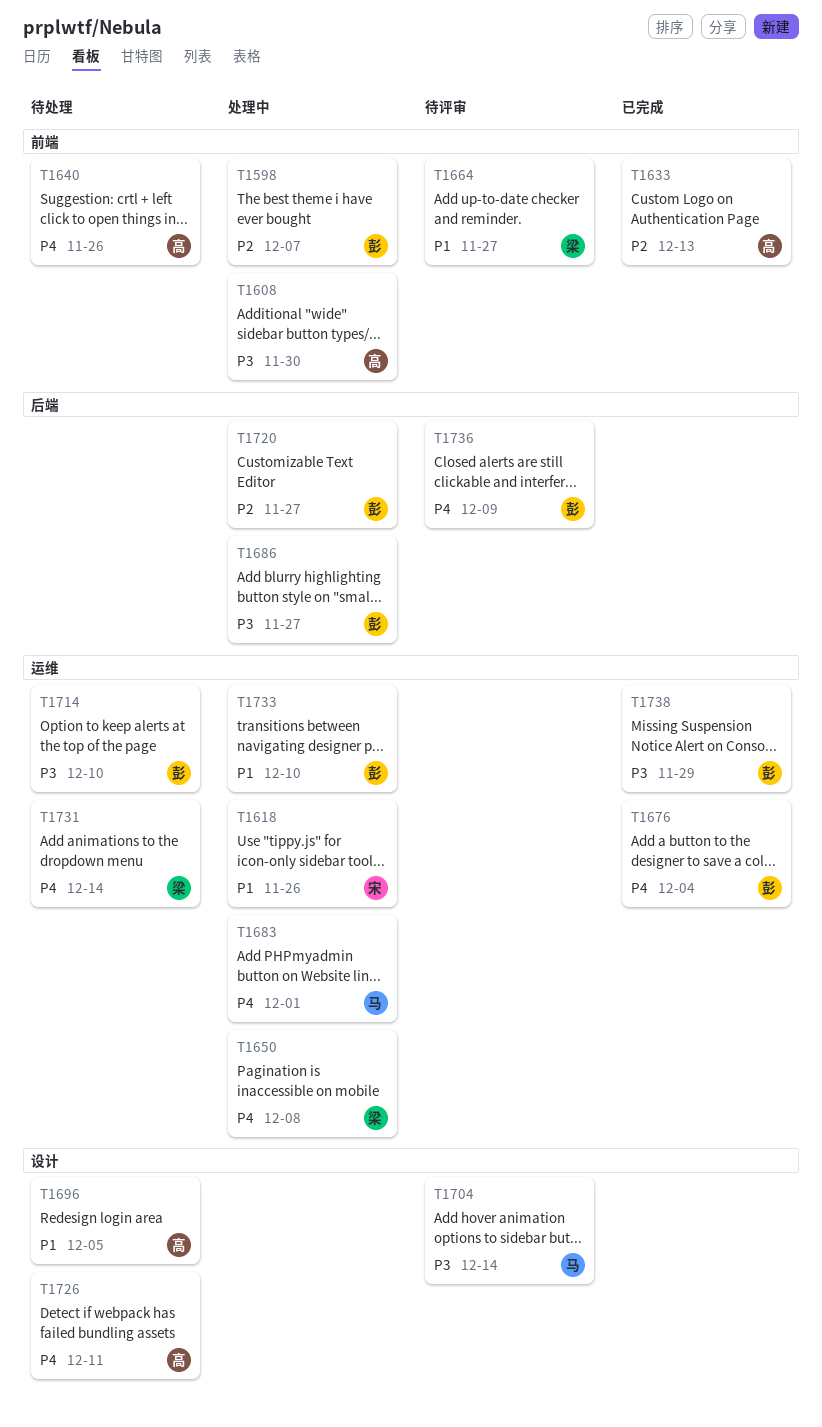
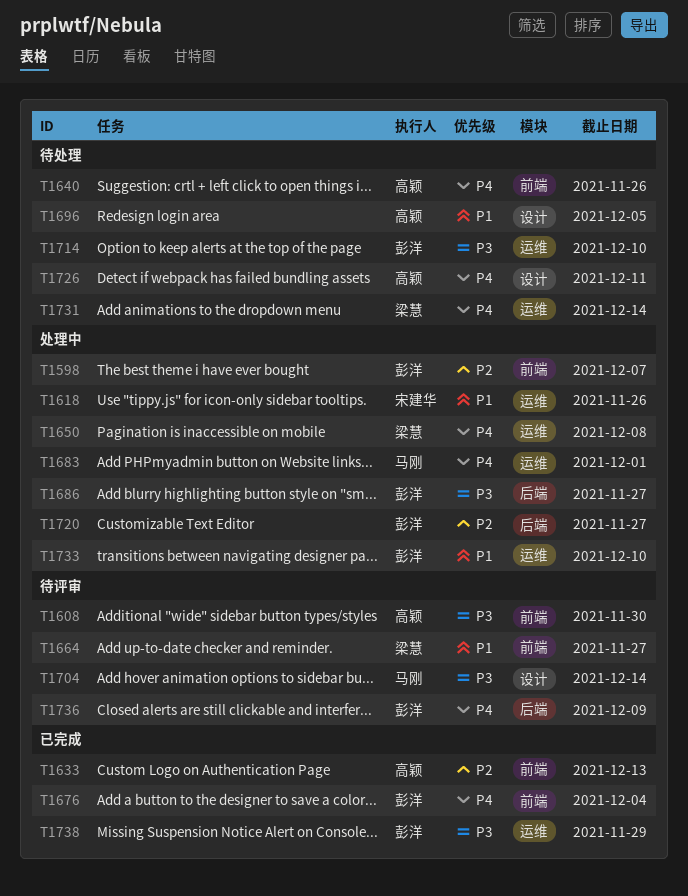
T1608, status: 处理中 -> 待评审
T1676, label: 运维 -> 前端

